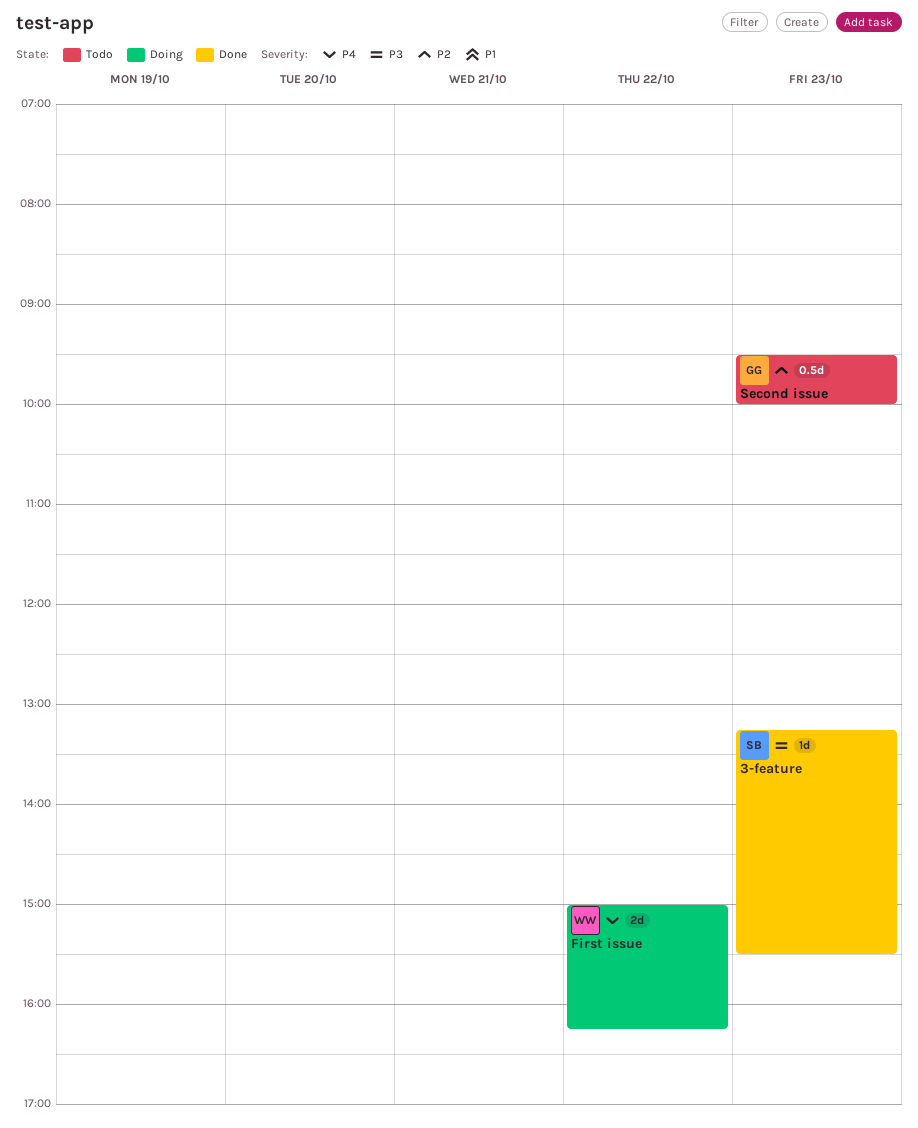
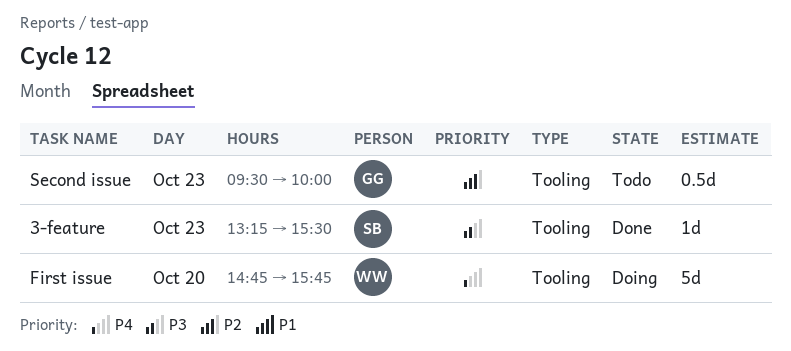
First issue, estimate: 2d -> 5d
First issue, day: Oct 22 -> Oct 20
First issue, begins: 15:00 -> 14:45
First issue, ends: 16:15 -> 15:45

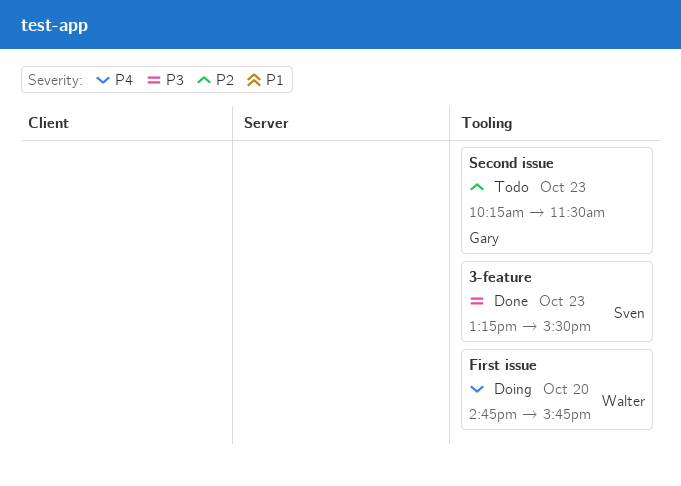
Second issue, begins: 09:30 -> 10:15
Second issue, ends: 10:00 -> 11:30

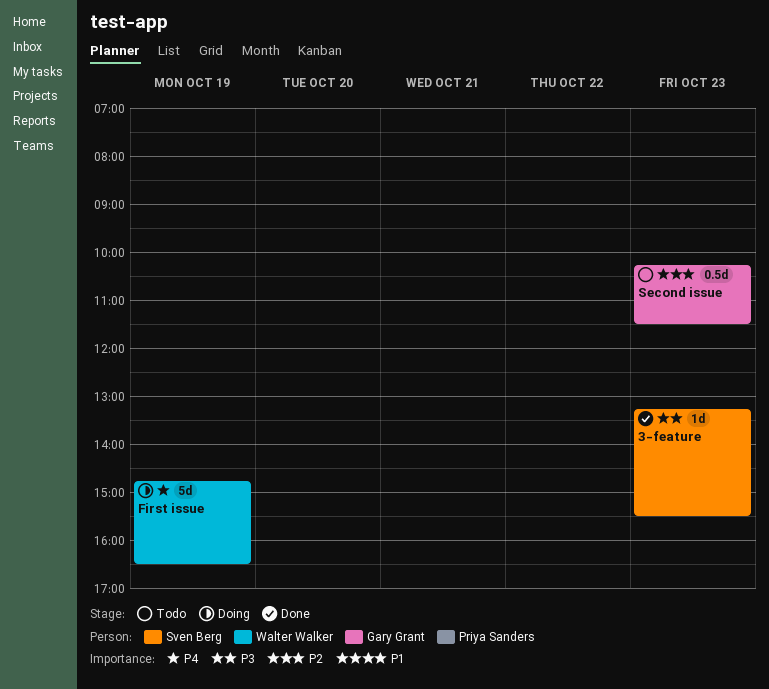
First issue, day: Oct 20 -> Oct 19
First issue, ends: 15:45 -> 16:30

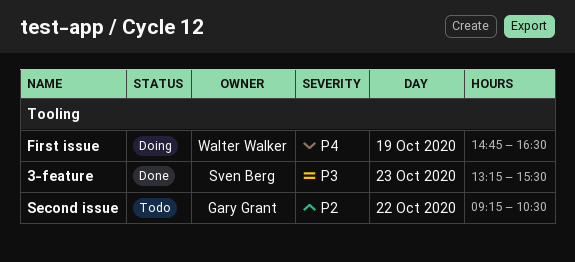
Second issue, day: Oct 23 -> Oct 22
Second issue, begins: 10:15 -> 09:15
Second issue, ends: 11:30 -> 10:30

